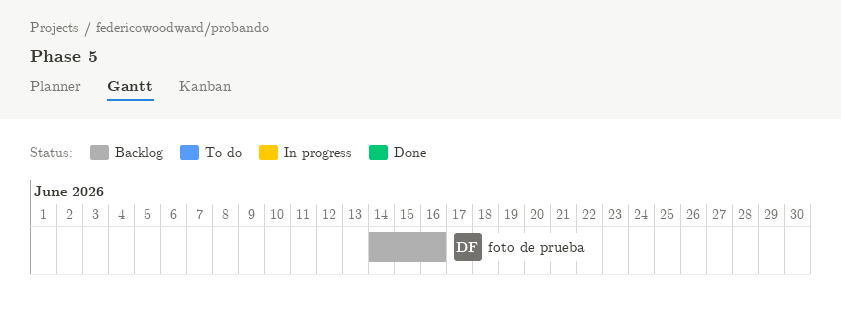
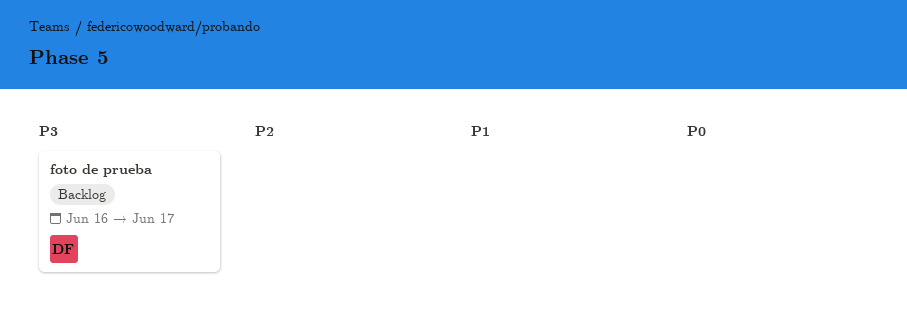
foto de prueba, start: Jun 14 -> Jun 16
foto de prueba, due: Jun 16 -> Jun 17

